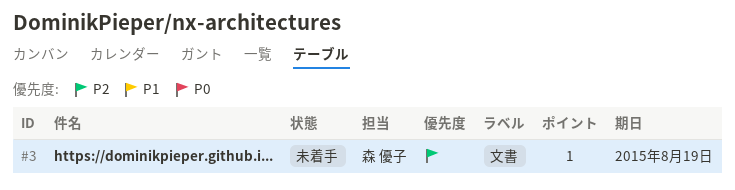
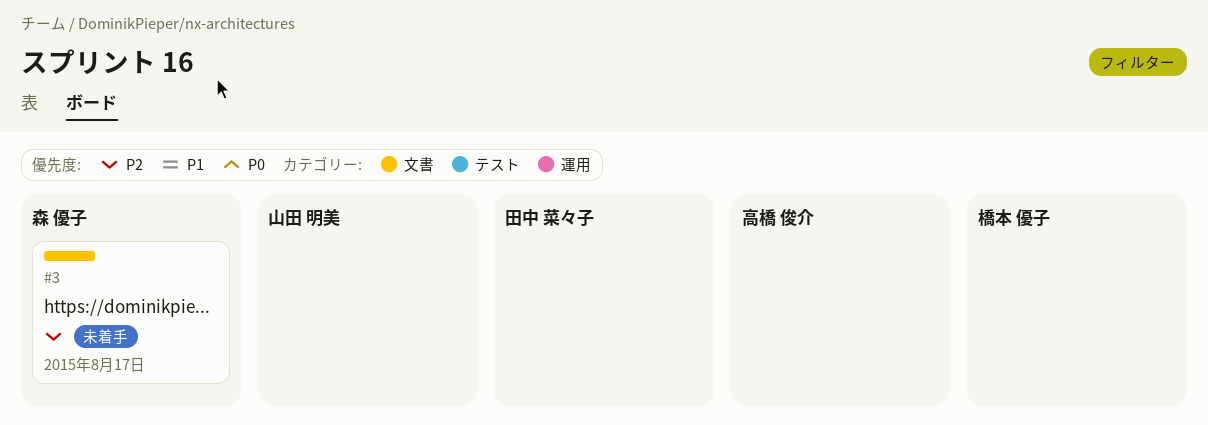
#3, due: Aug 19 -> Aug 17

